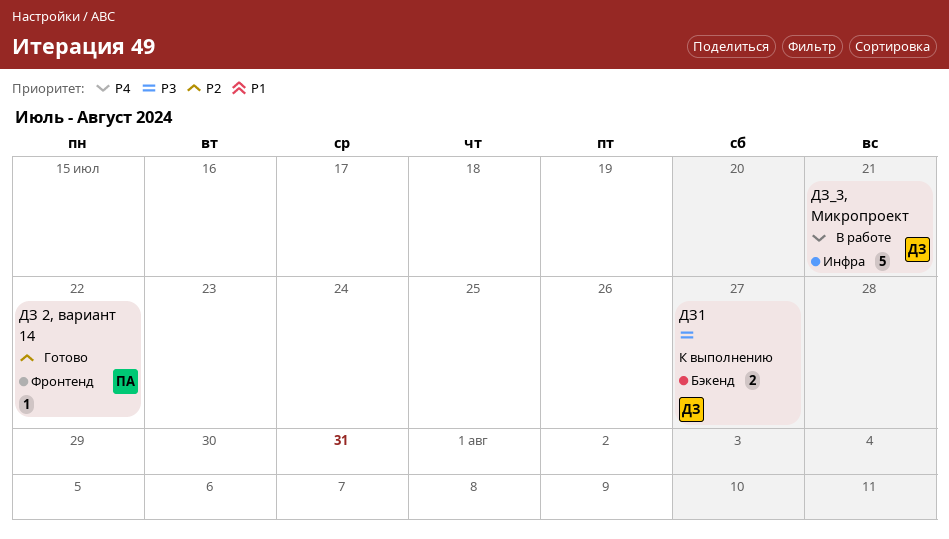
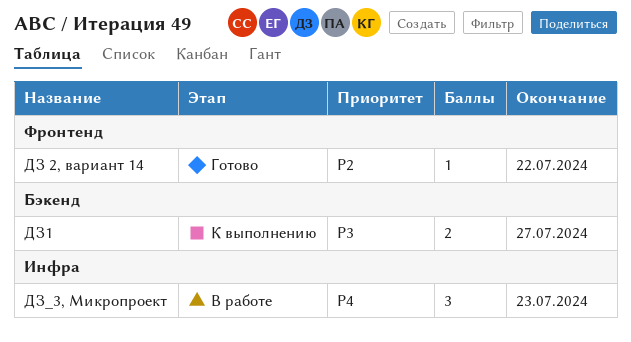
ДЗ_3, Микропроект, estimate: 5 -> 3
ДЗ_3, Микропроект, due: Jul 21 -> Jul 23

